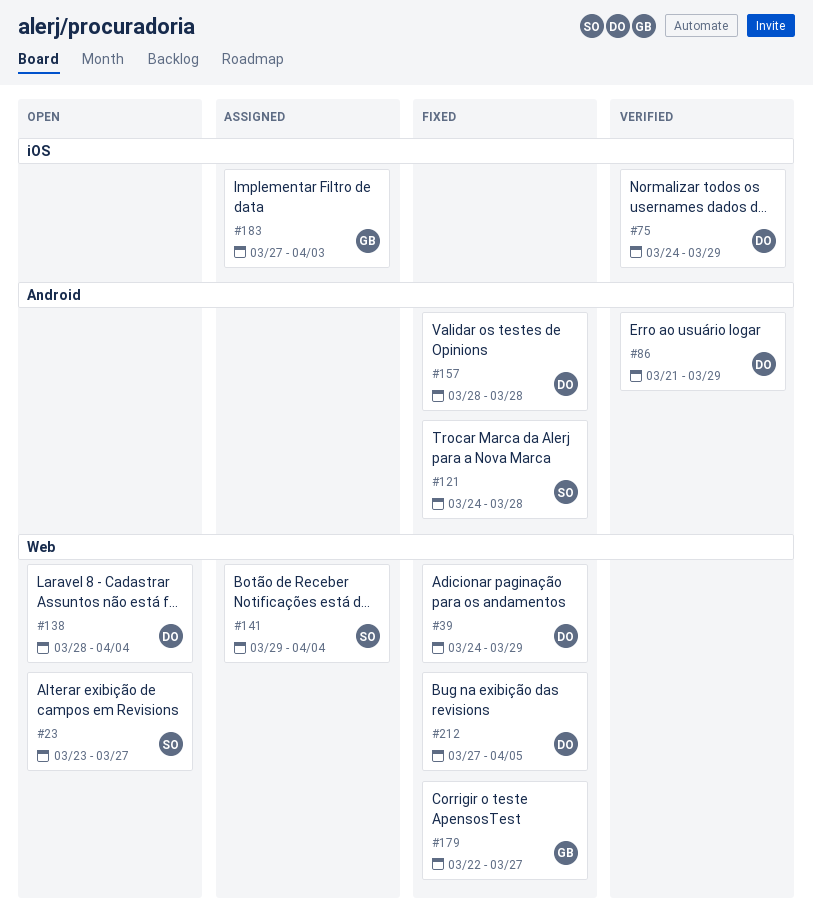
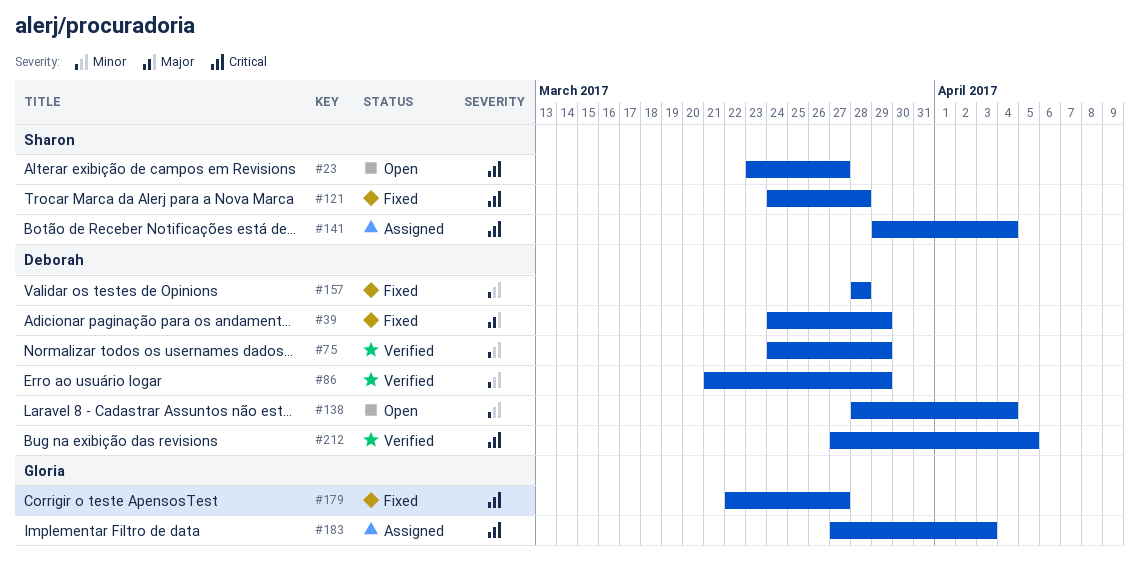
#212, status: Fixed -> Verified

